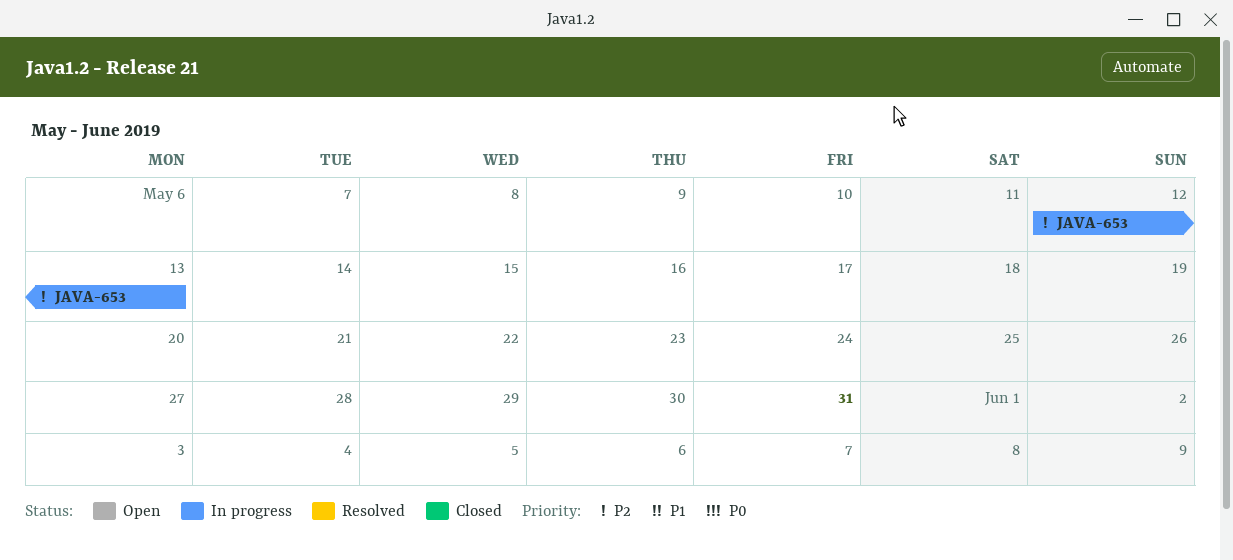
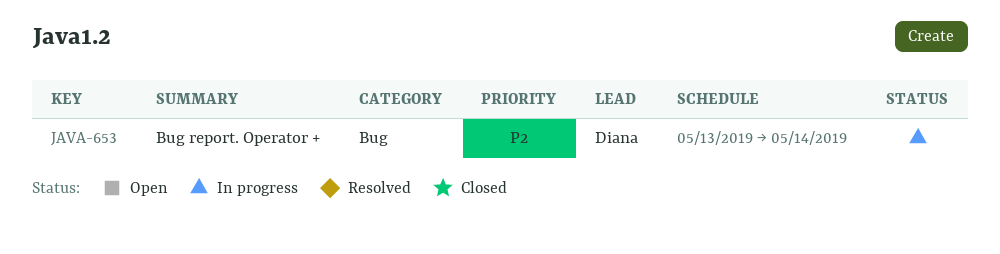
JAVA-653, start: May 12 -> May 13
JAVA-653, due: May 13 -> May 14

